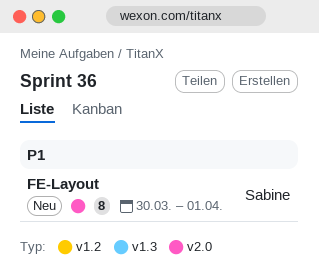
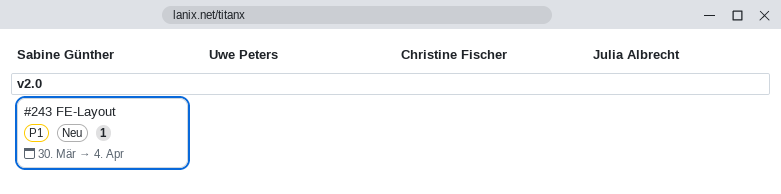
FE-Layout, estimate: 8 -> 1
FE-Layout, due: Apr 1 -> Apr 4

